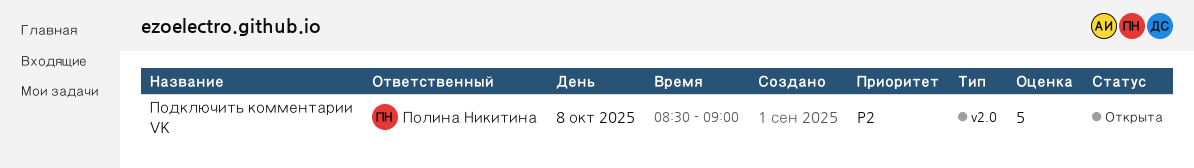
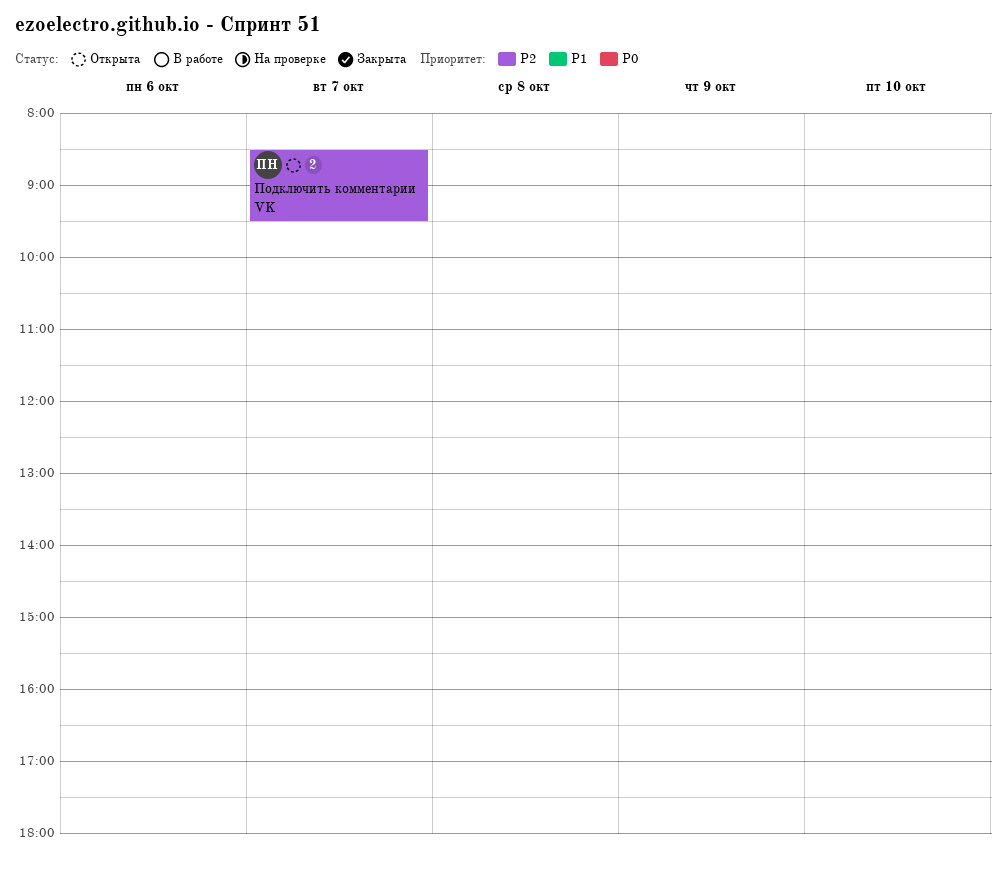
Подключить комментарии VK, estimate: 5 -> 2
Подключить комментарии VK, day: Oct 8 -> Oct 7
Подключить комментарии VK, ends: 09:00 -> 09:30

